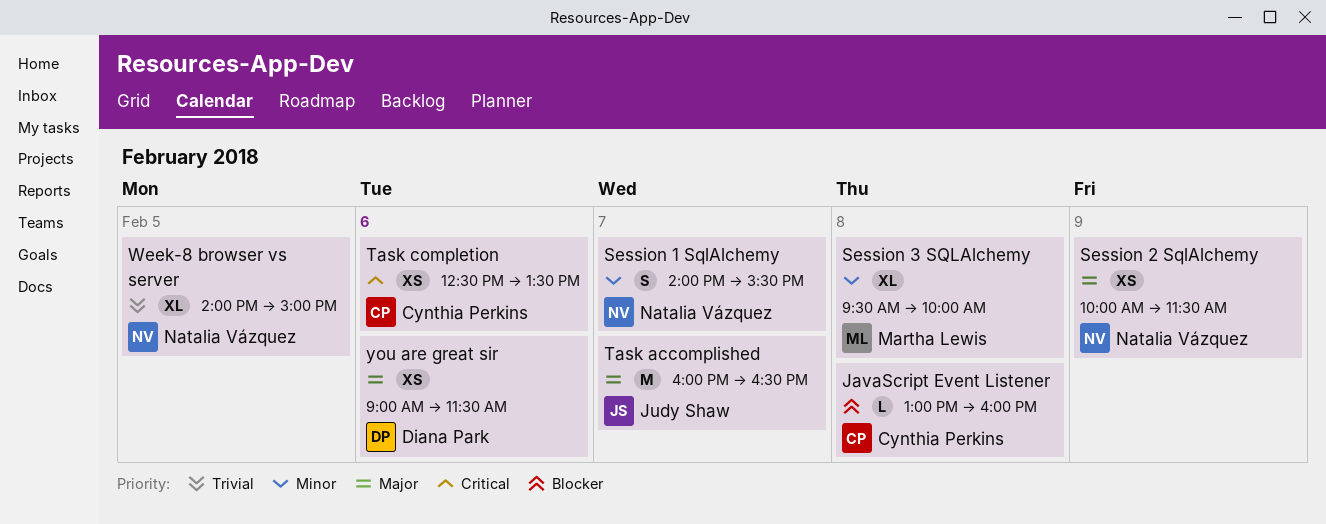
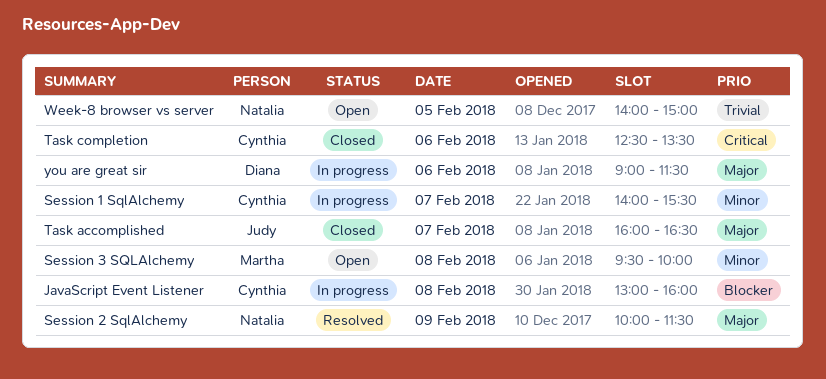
Session 1 SqlAlchemy, owner: Natalia Vázquez -> Cynthia Perkins

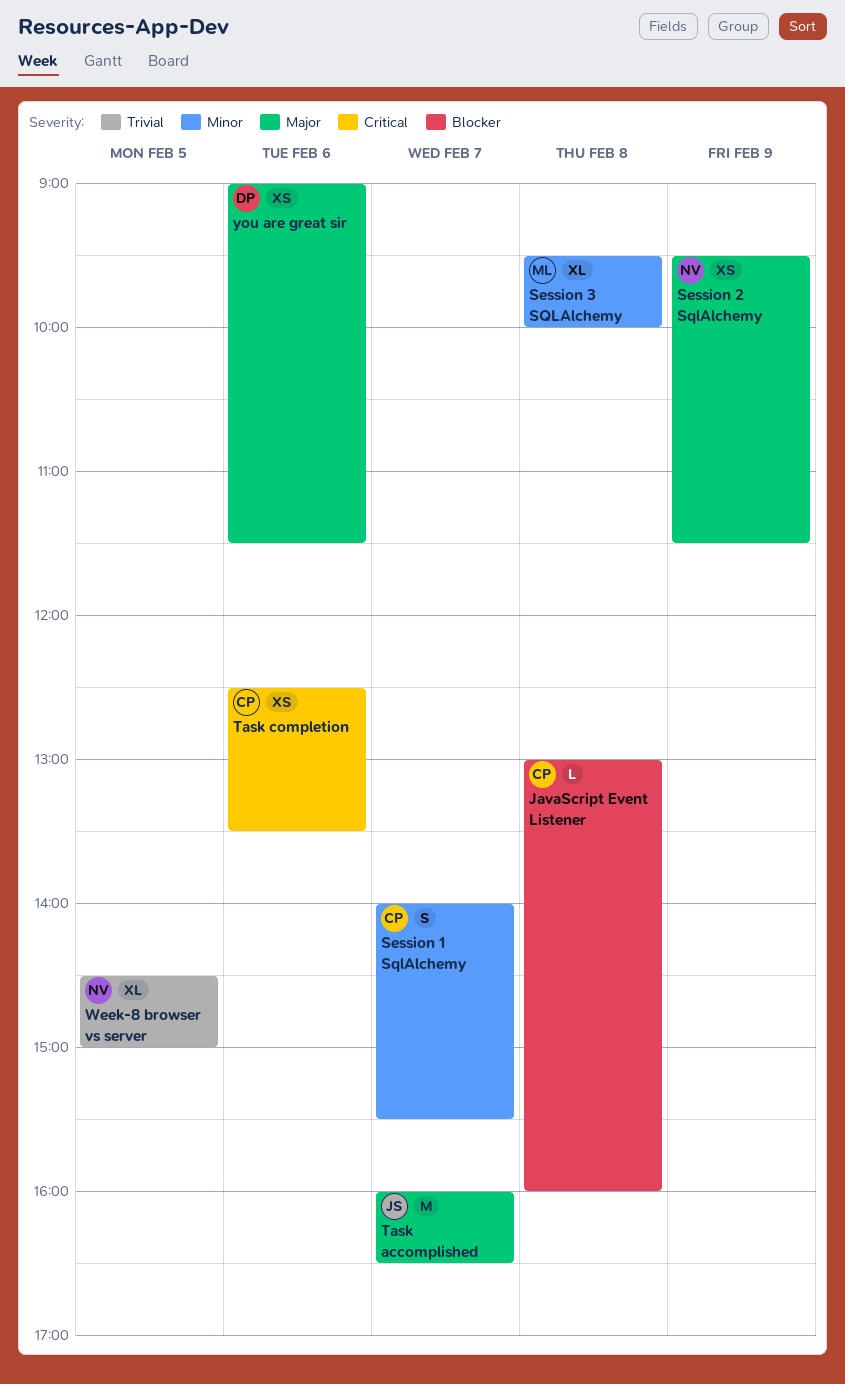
Session 2 SqlAlchemy, begins: 10:00 -> 09:30
Week-8 browser vs server, begins: 14:00 -> 14:30

